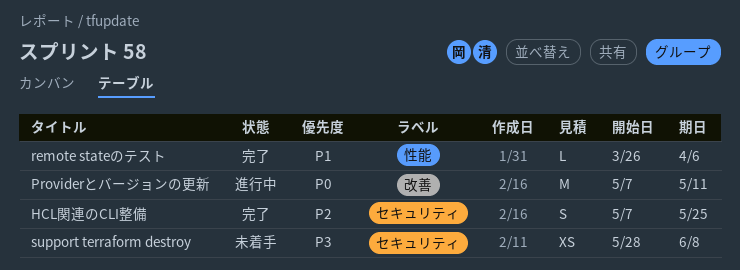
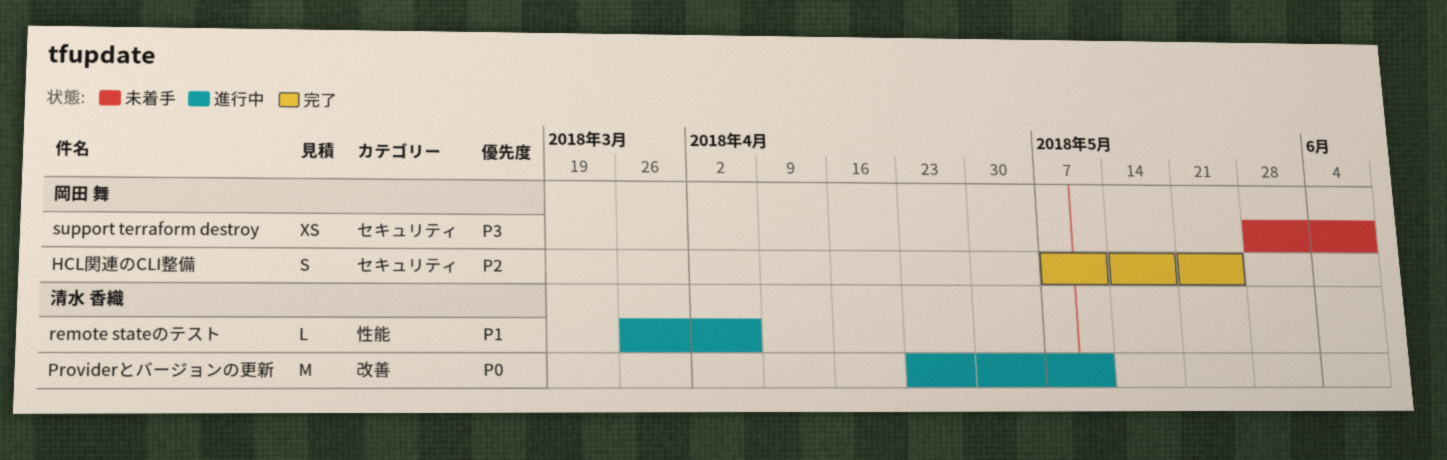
Providerとバージョンの更新, start: May 7 -> Apr 23
remote stateのテスト, status: 完了 -> 進行中

